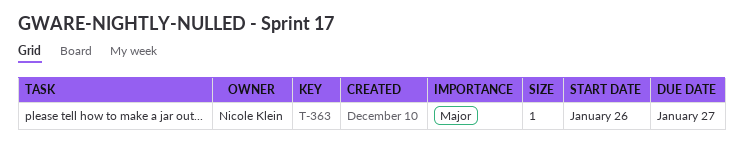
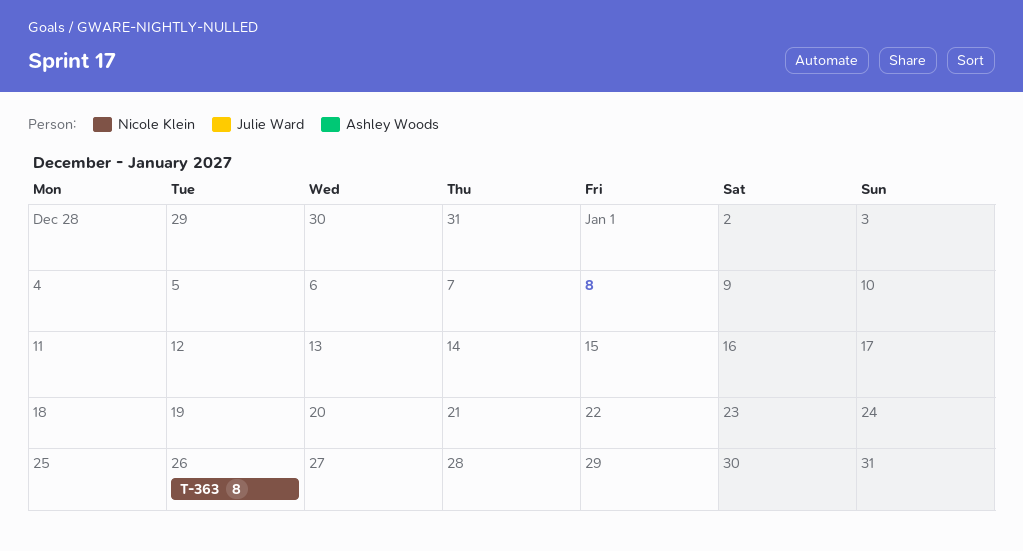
T-363, estimate: 1 -> 8
T-363, due: Jan 27 -> Jan 26

